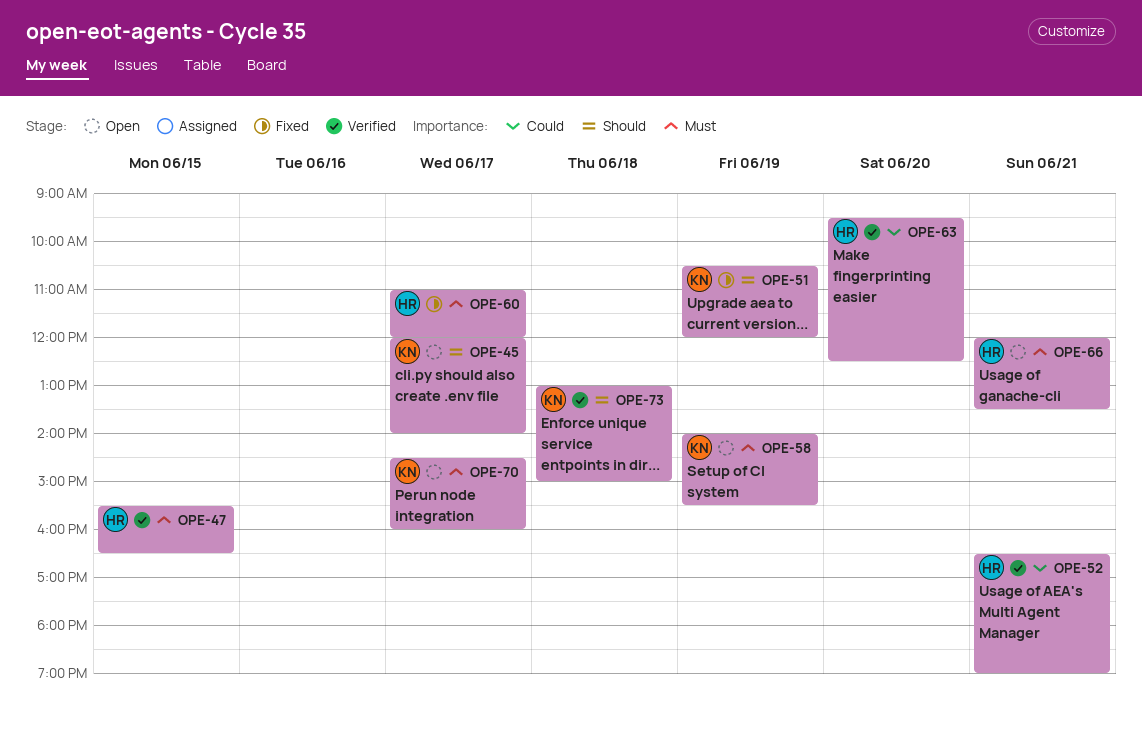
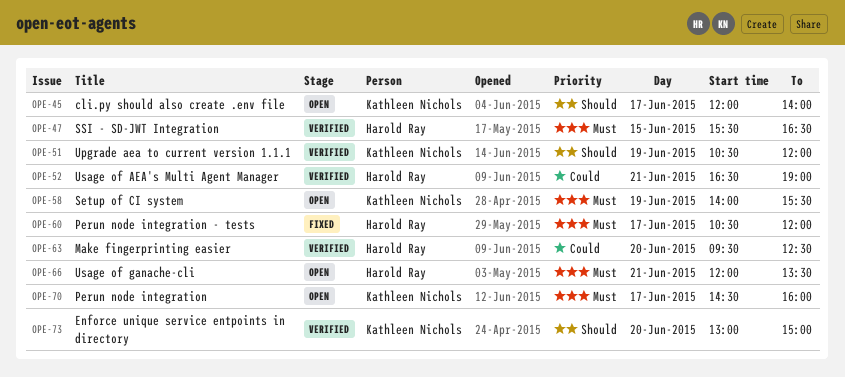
OPE-51, status: Fixed -> Verified
OPE-60, begins: 11:00 -> 10:30
OPE-73, day: Jun 18 -> Jun 20

